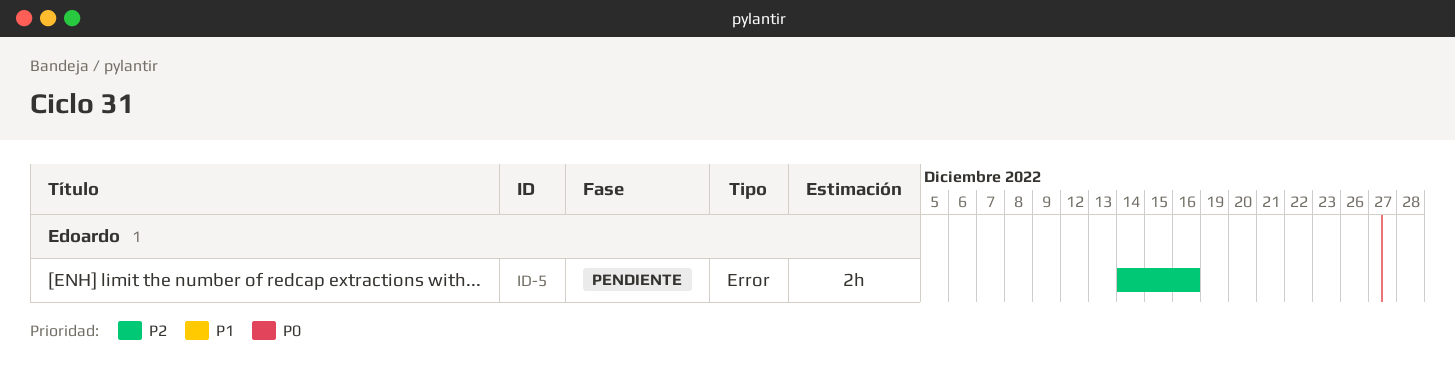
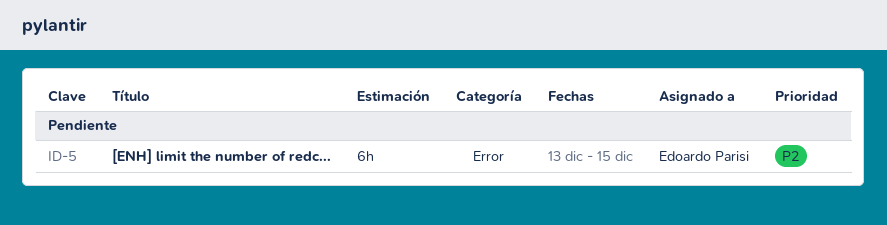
ID-5, estimate: 2h -> 6h
ID-5, start: Dec 14 -> Dec 13
ID-5, due: Dec 16 -> Dec 15

